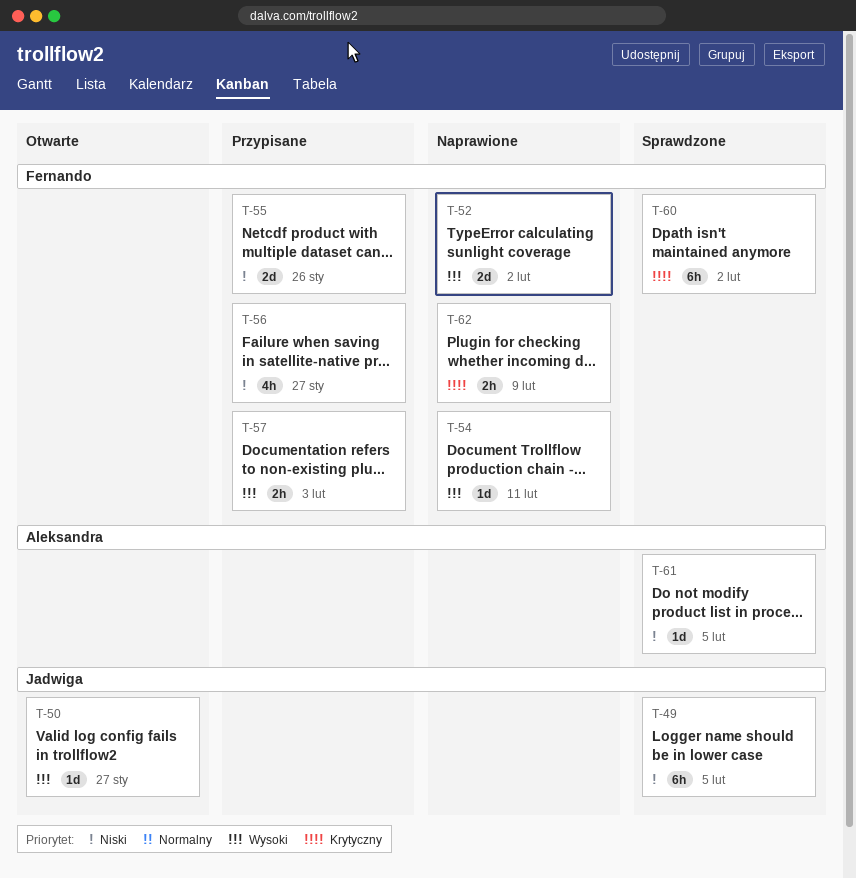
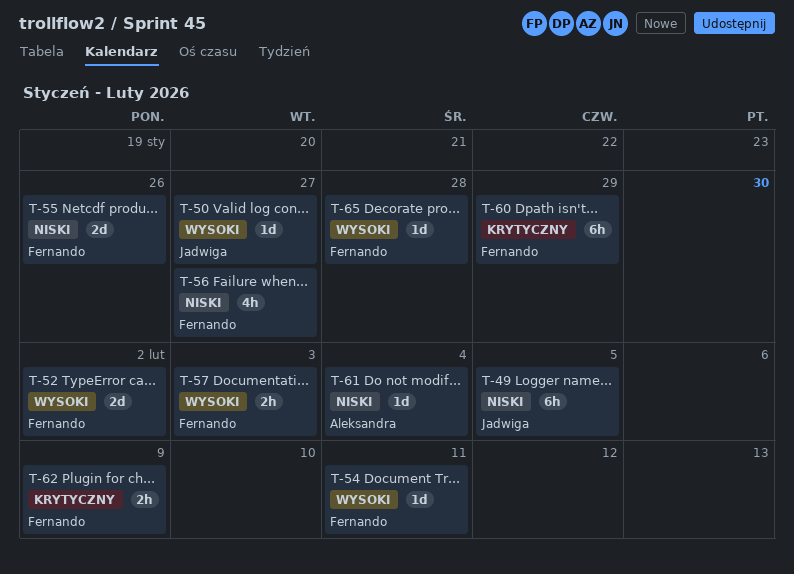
T-60, due: Feb 2 -> Jan 29
T-61, due: Feb 5 -> Feb 4
T-65: none -> present

